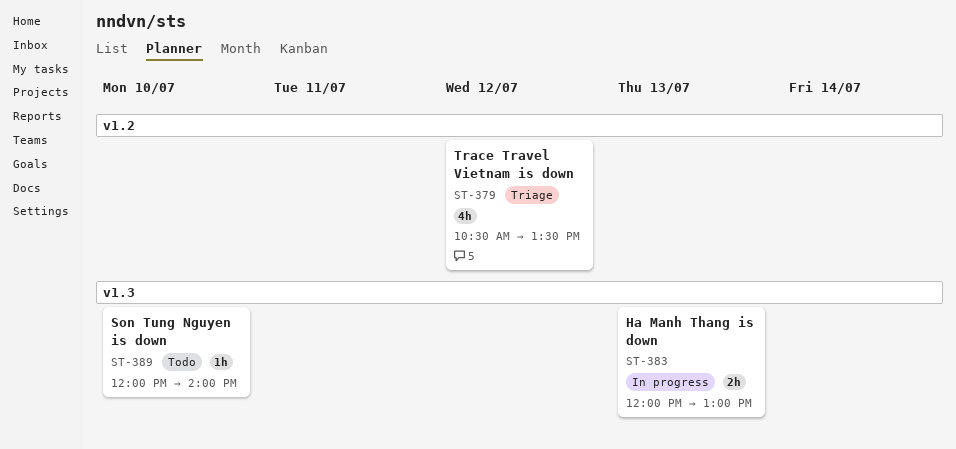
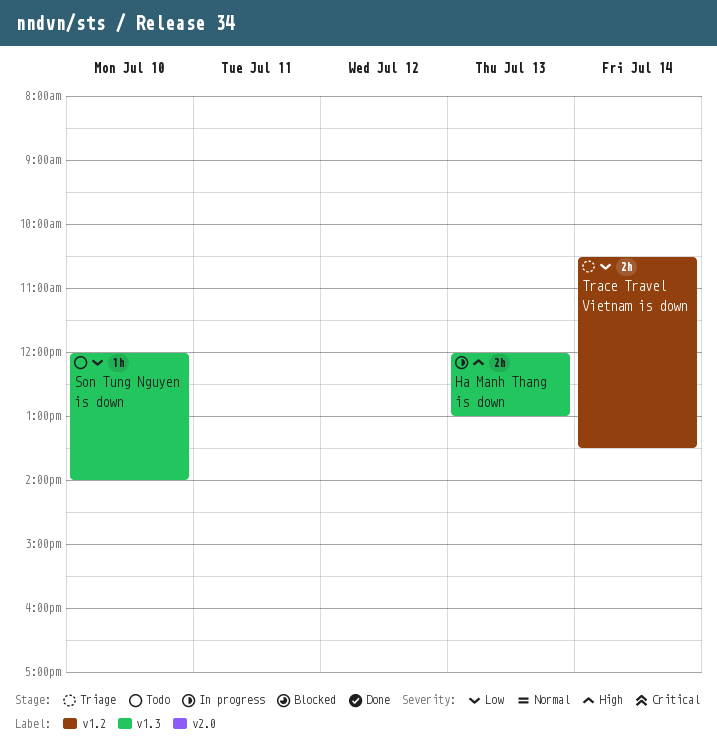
Trace Travel Vietnam is down, estimate: 4h -> 2h
Trace Travel Vietnam is down, day: Jul 12 -> Jul 14

